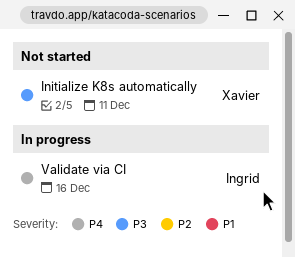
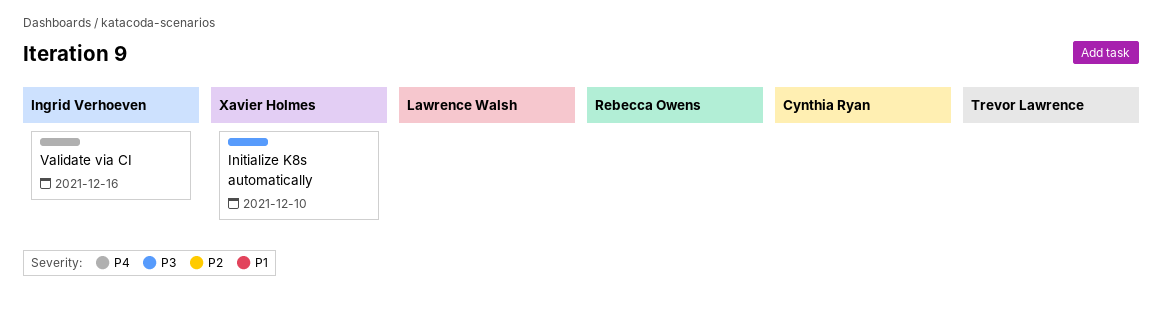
Initialize K8s automatically, due: Dec 11 -> Dec 10

